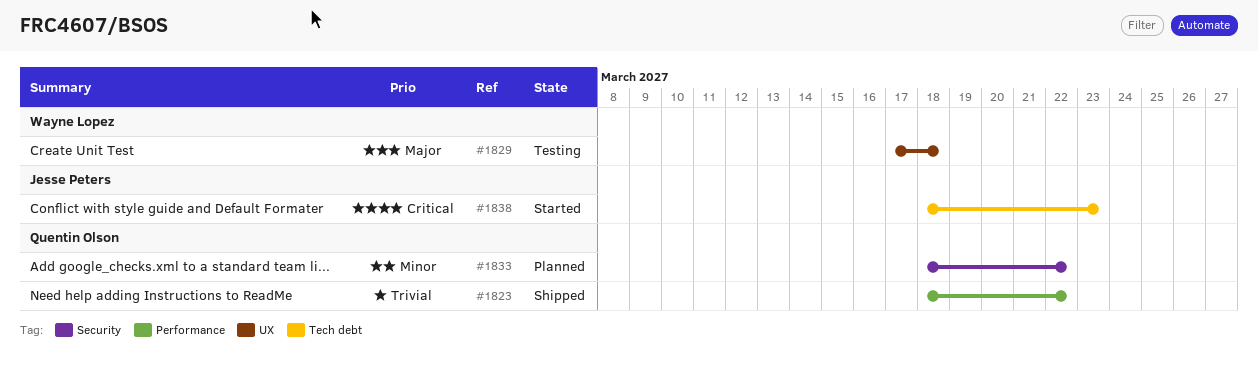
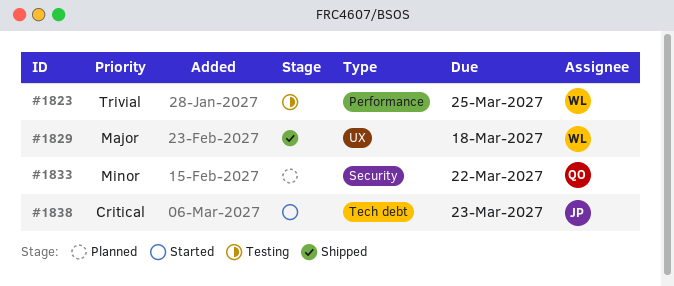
#1823, status: Shipped -> Testing
#1823, owner: Quentin Olson -> Wayne Lopez
#1823, due: Mar 22 -> Mar 25
#1829, status: Testing -> Shipped

